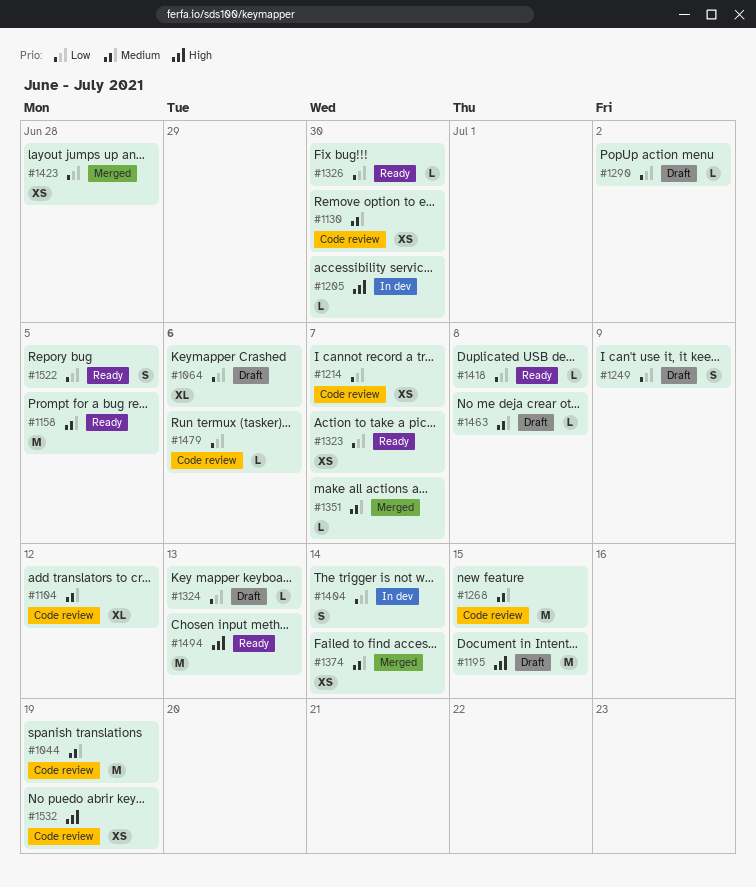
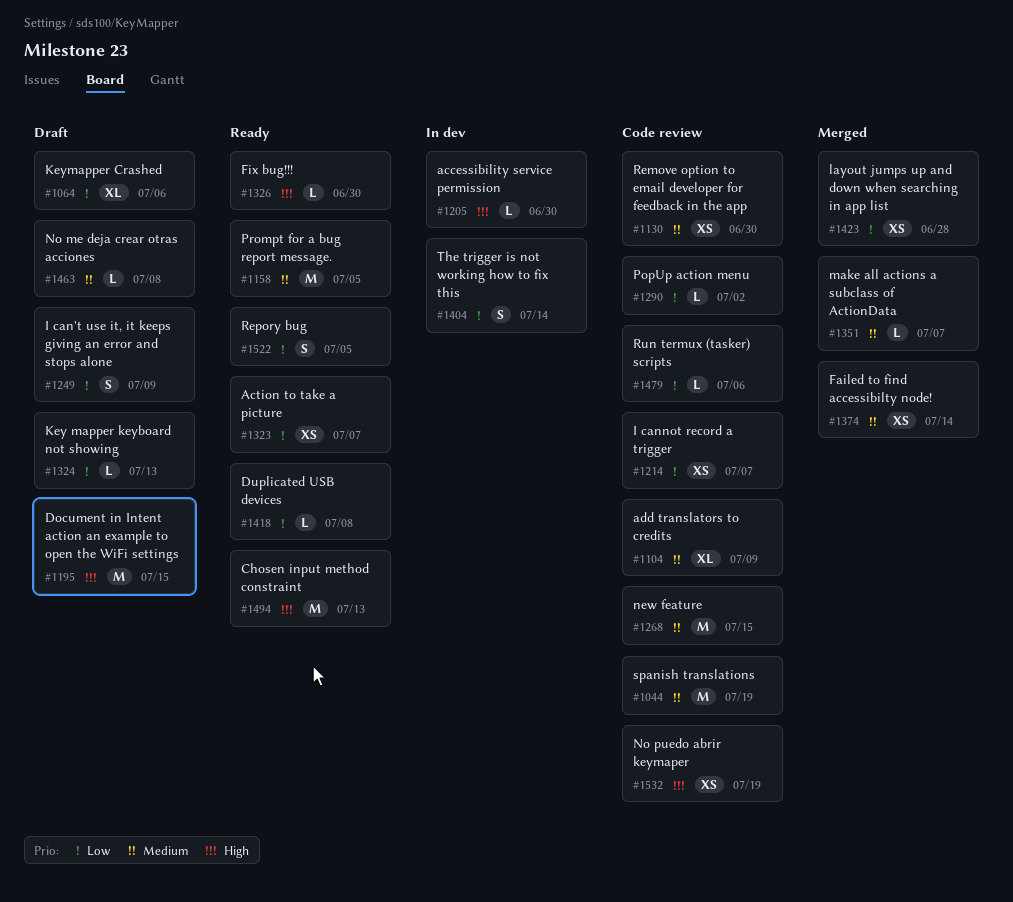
#1104, due: Jul 12 -> Jul 9
#1290, status: Draft -> Code review
#1326, priority: Low -> High

